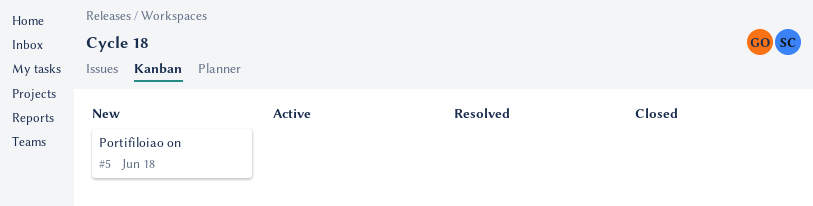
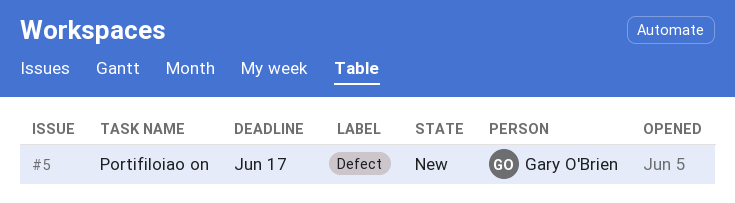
#5, due: Jun 18 -> Jun 17

